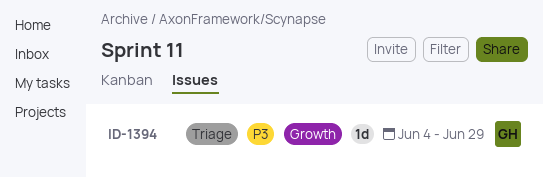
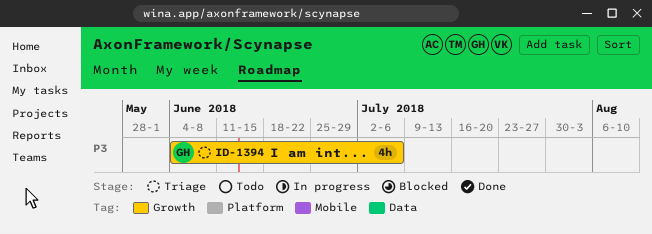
ID-1394, estimate: 1d -> 4h
ID-1394, due: Jun 29 -> Jul 6

